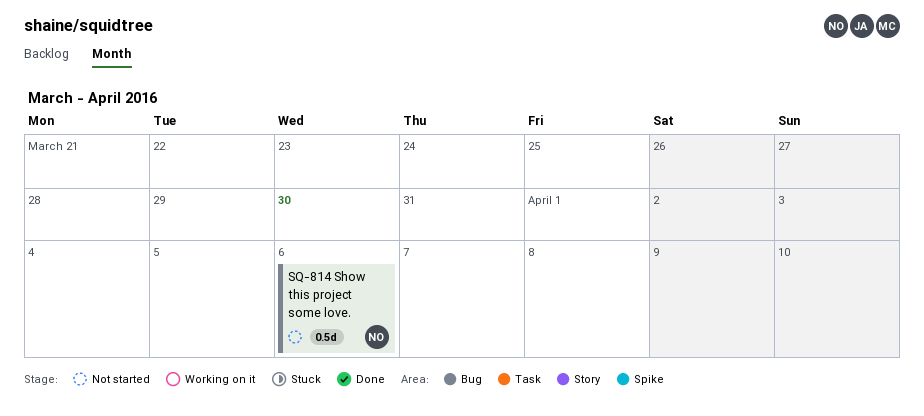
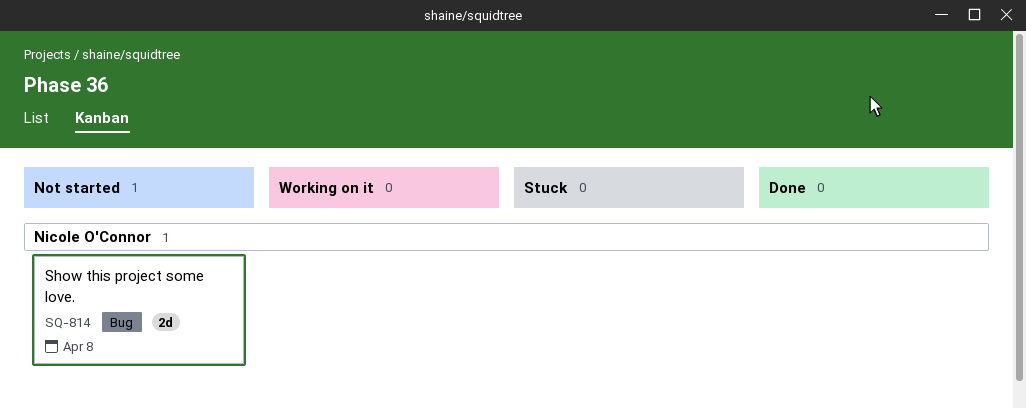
SQ-814, estimate: 0.5d -> 2d
SQ-814, due: Apr 6 -> Apr 8

